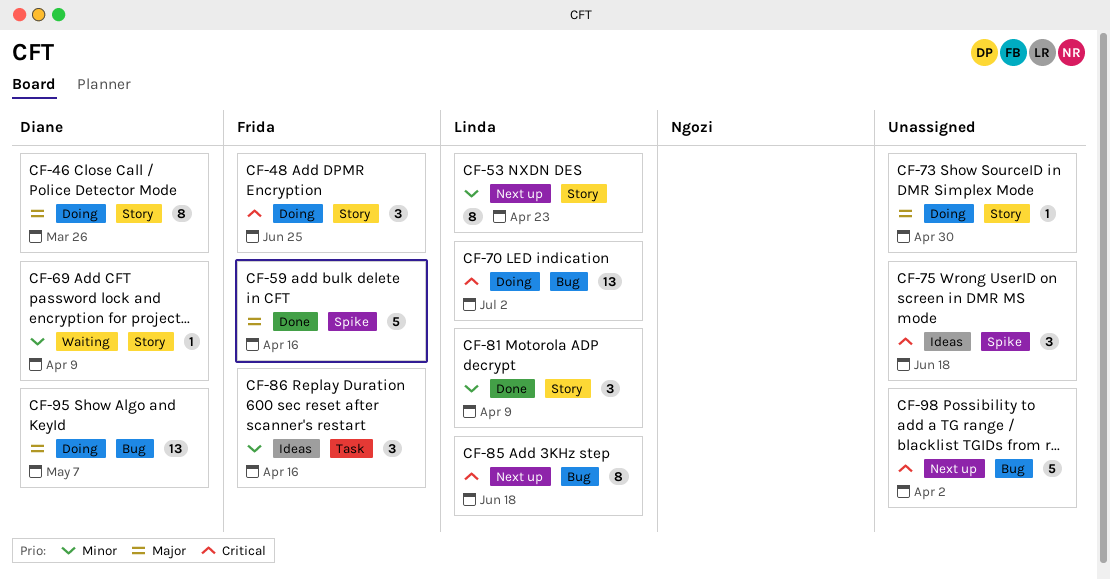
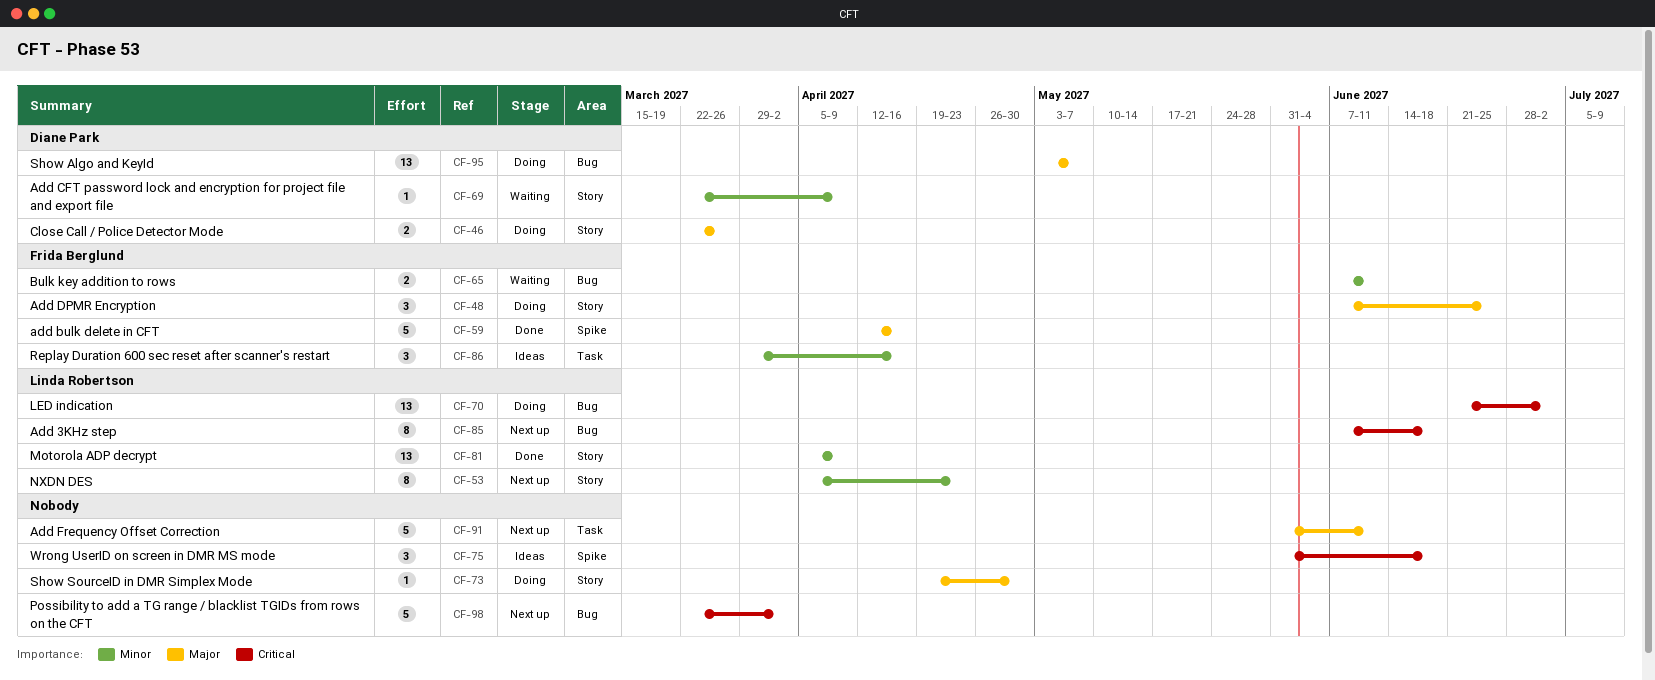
CF-46, estimate: 8 -> 2
CF-48, priority: Critical -> Major
CF-65: none -> present
CF-81, estimate: 3 -> 13
CF-91: none -> present

